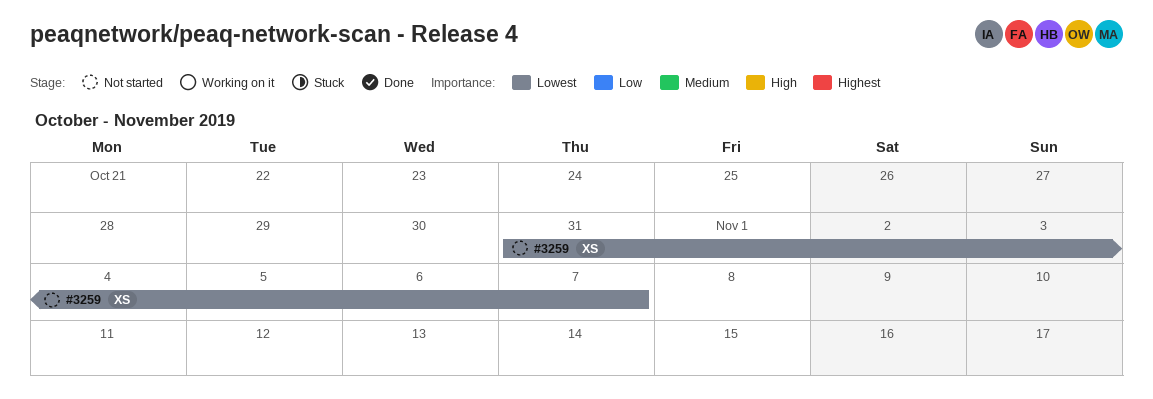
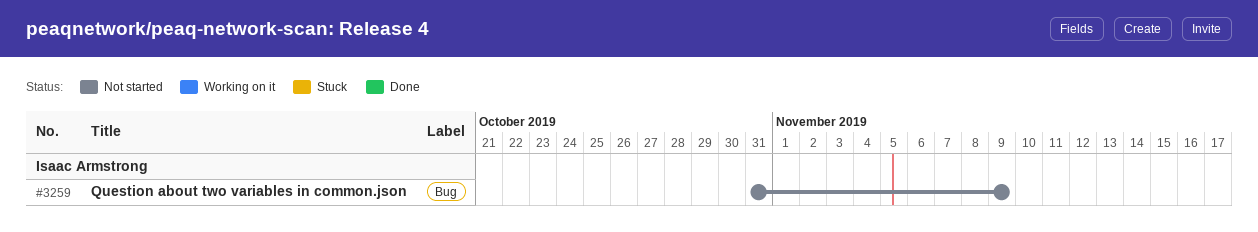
#3259, due: Nov 7 -> Nov 9

